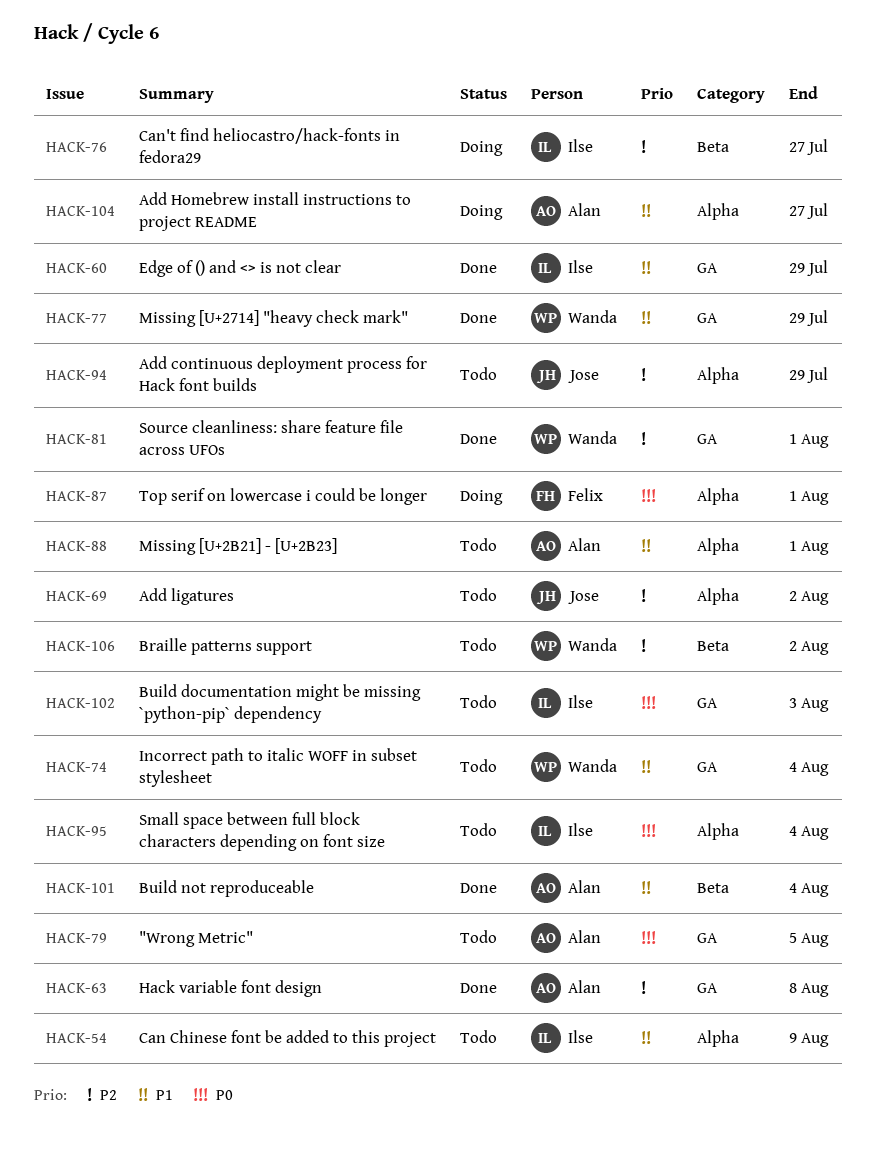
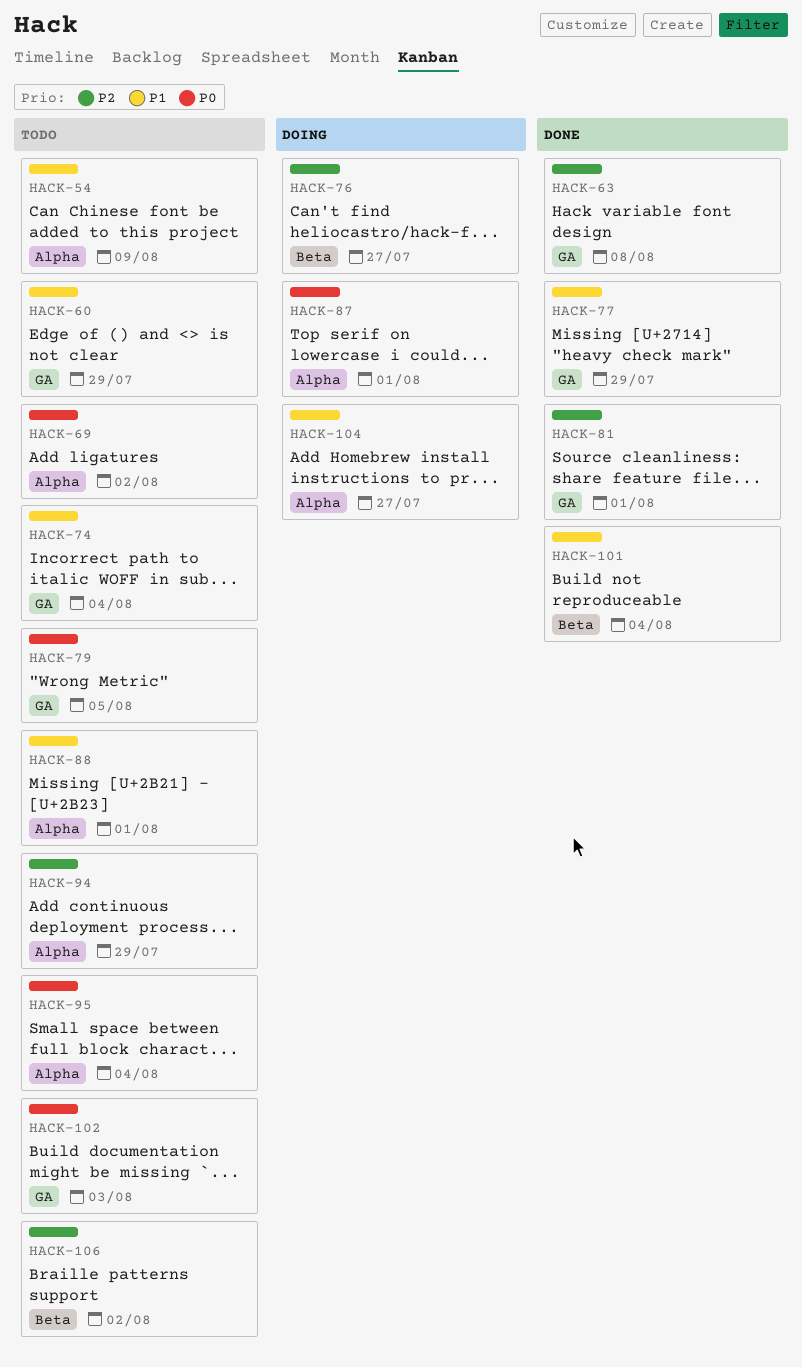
HACK-60, status: Done -> Todo
HACK-69, priority: P2 -> P0

